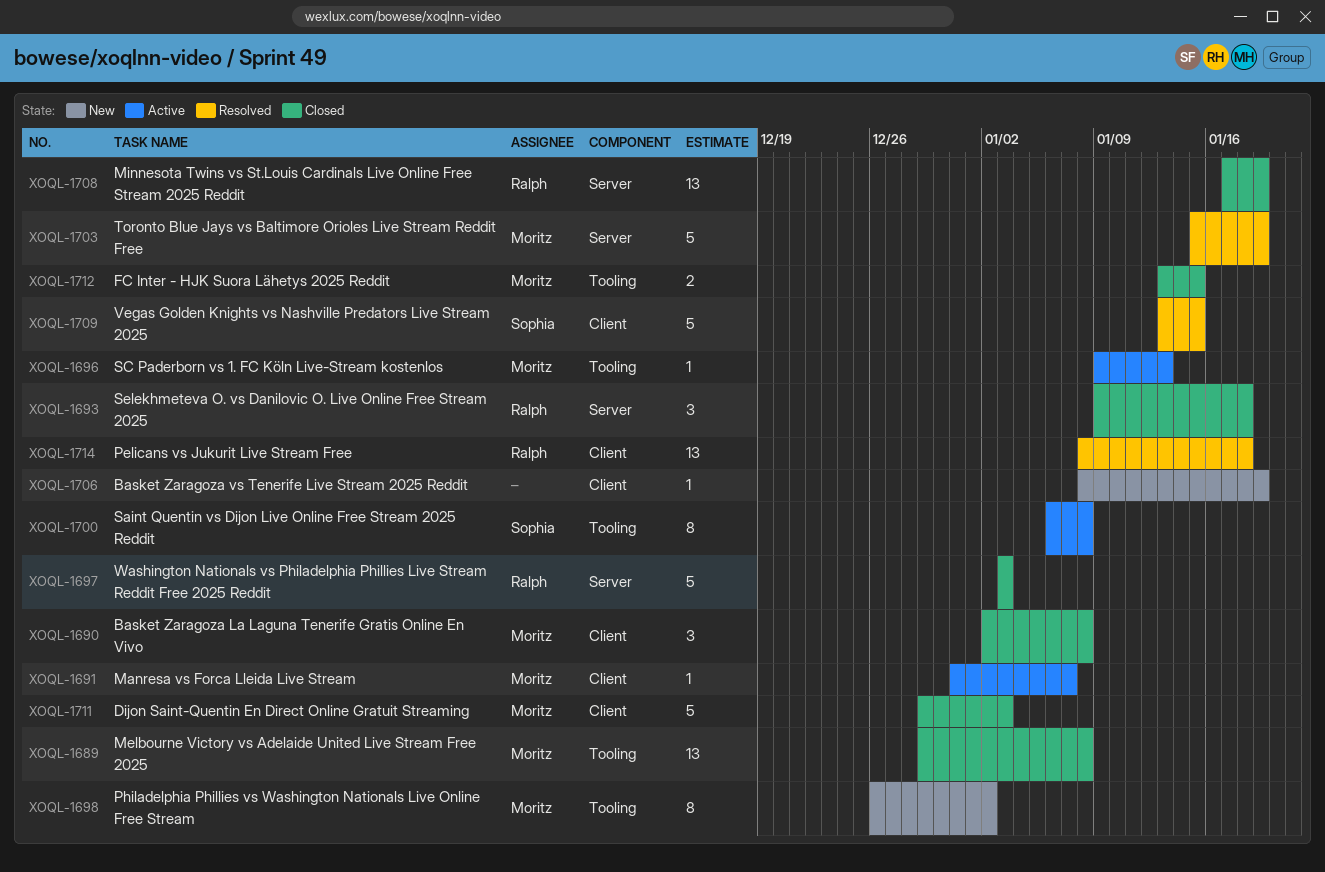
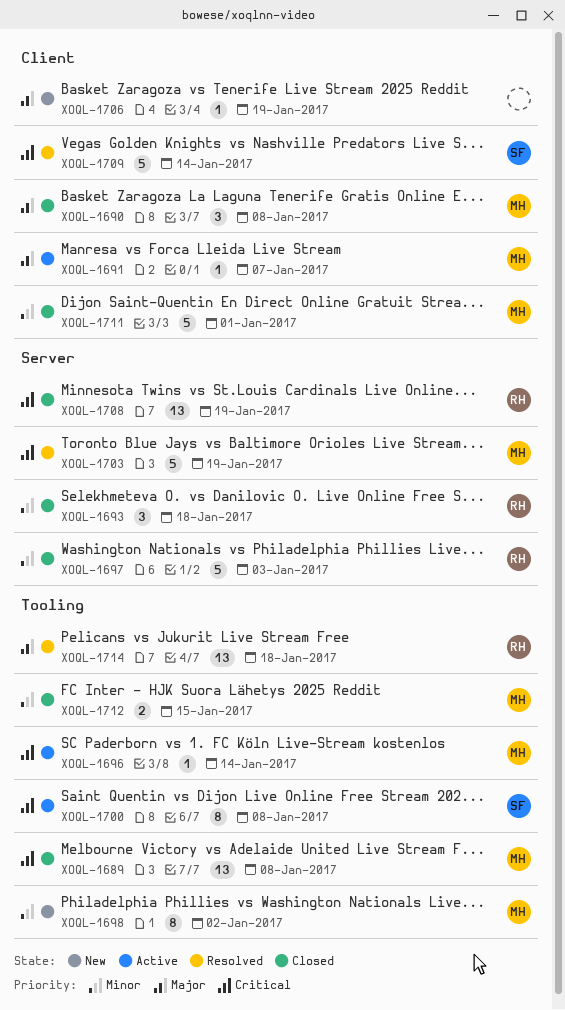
XOQL-1696, due: Jan 13 -> Jan 14
XOQL-1709, due: Jan 15 -> Jan 14
XOQL-1711, due: Jan 3 -> Jan 1
XOQL-1714, label: Client -> Tooling

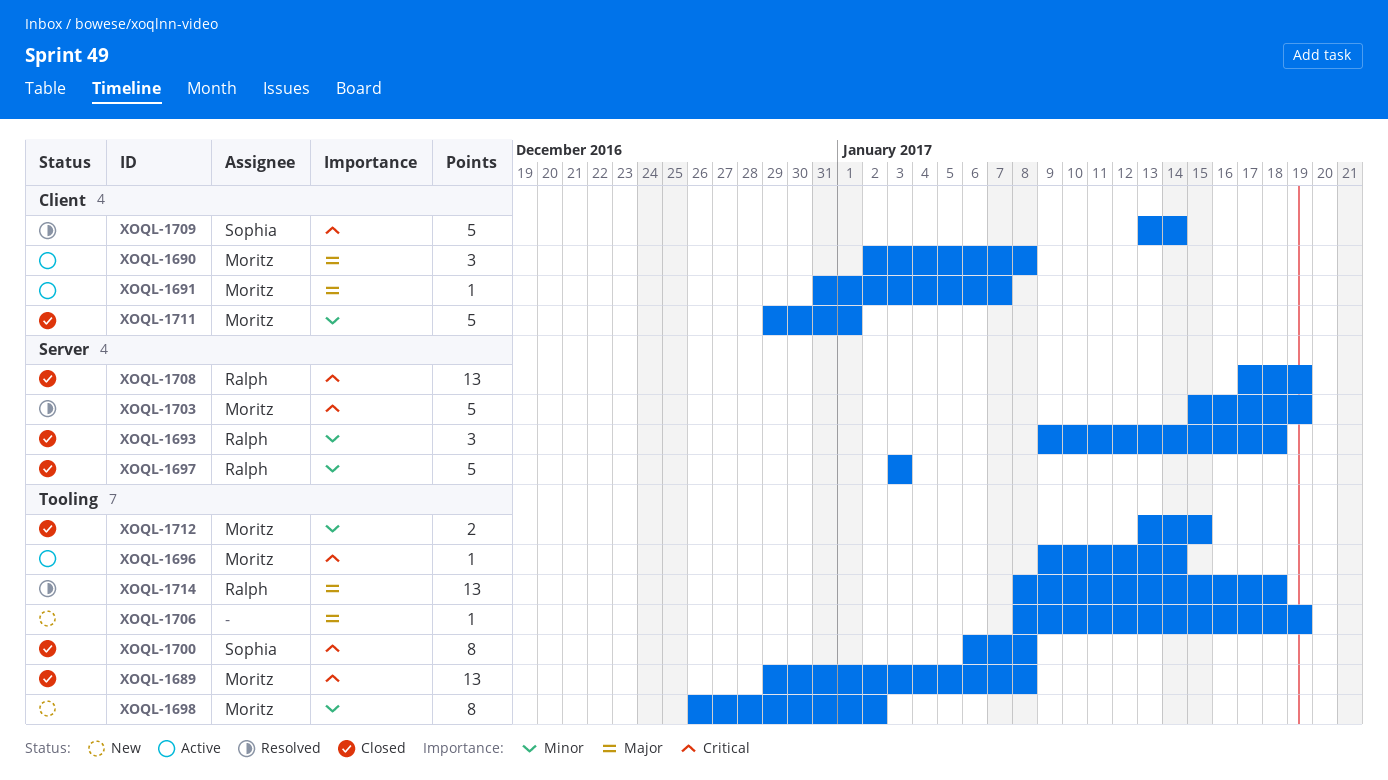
XOQL-1690, status: Closed -> Active
XOQL-1700, status: Active -> Closed
XOQL-1706, label: Client -> Tooling

